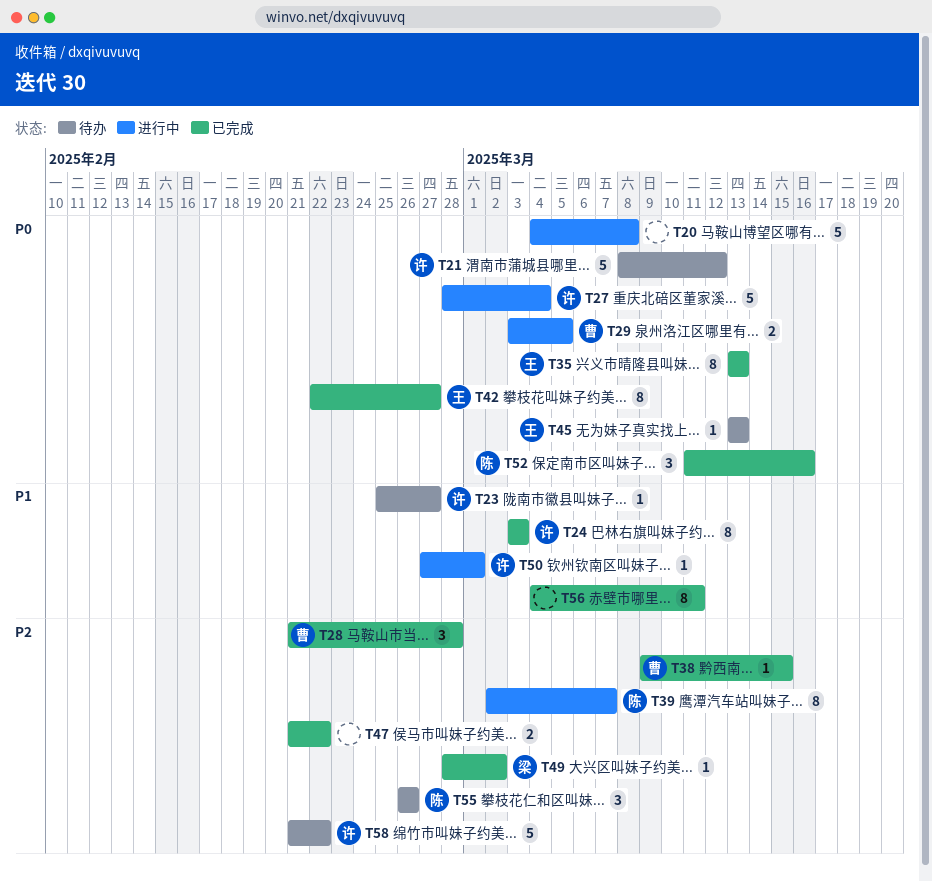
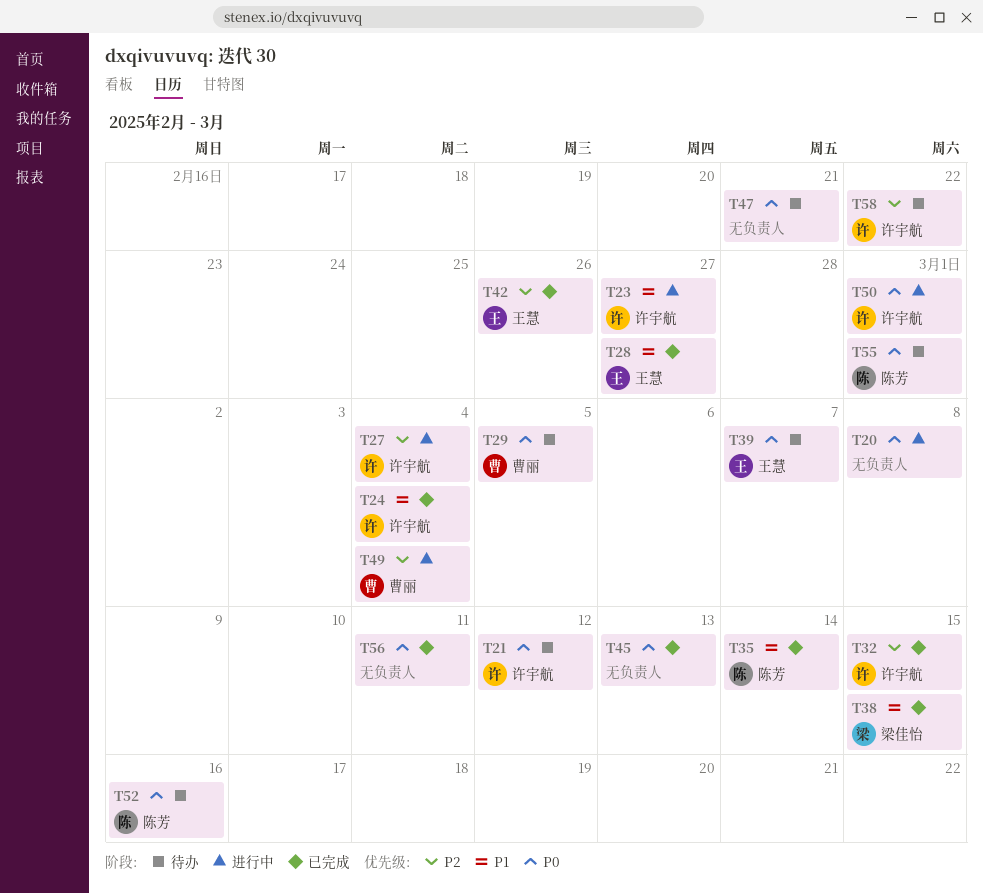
T23, status: 待办 -> 进行中
T24, due: Mar 3 -> Mar 4
T27, priority: P0 -> P2
T28, owner: 曹丽 -> 王慧
T28, priority: P2 -> P1
T28, due: Feb 28 -> Feb 27
T29, status: 进行中 -> 待办
T32: none -> present
T35, owner: 王慧 -> 陈芳
T35, priority: P0 -> P1
T35, due: Mar 13 -> Mar 14
T38, owner: 曹丽 -> 梁佳怡
T38, priority: P2 -> P1
T39, status: 进行中 -> 待办
T39, owner: 陈芳 -> 王慧
T39, priority: P2 -> P0
T42, priority: P0 -> P2
T42, due: Feb 27 -> Feb 26
T45, status: 待办 -> 已完成
T45, owner: 王慧 -> none
T47, status: 已完成 -> 待办
T47, priority: P2 -> P0
T47, due: Feb 22 -> Feb 21
T49, status: 已完成 -> 进行中
T49, owner: 梁佳怡 -> 曹丽
T49, due: Mar 2 -> Mar 4
T50, priority: P1 -> P0
T52, status: 已完成 -> 待办
T55, priority: P2 -> P0
T55, due: Feb 26 -> Mar 1
T56, priority: P1 -> P0

